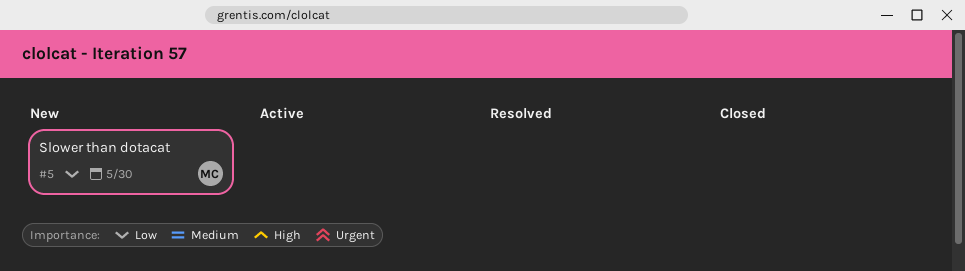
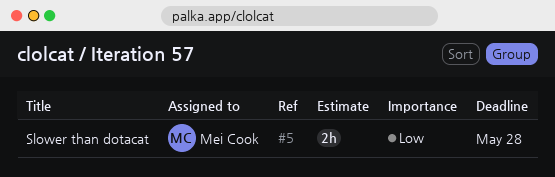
#5, due: May 30 -> May 28

